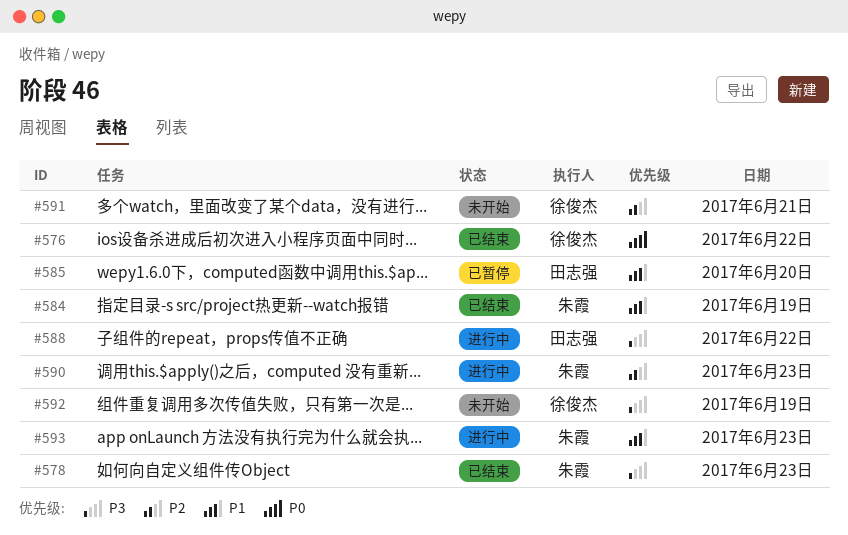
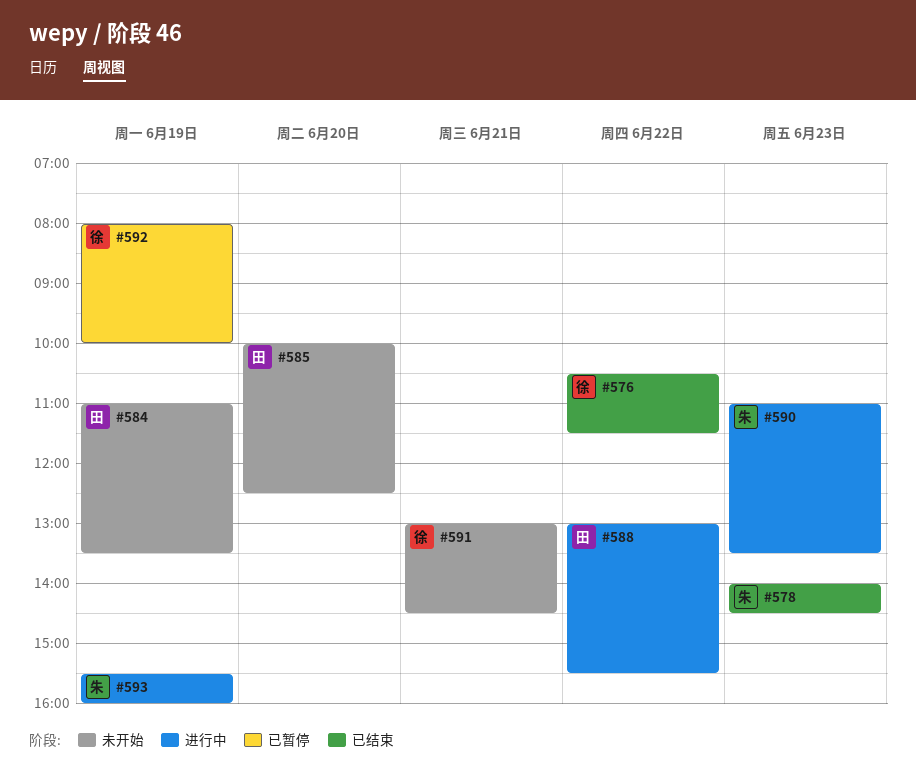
#584, status: 已结束 -> 未开始
#584, owner: 朱霞 -> 田志强
#585, status: 已暂停 -> 未开始
#592, status: 未开始 -> 已暂停
#593, day: Jun 23 -> Jun 19

